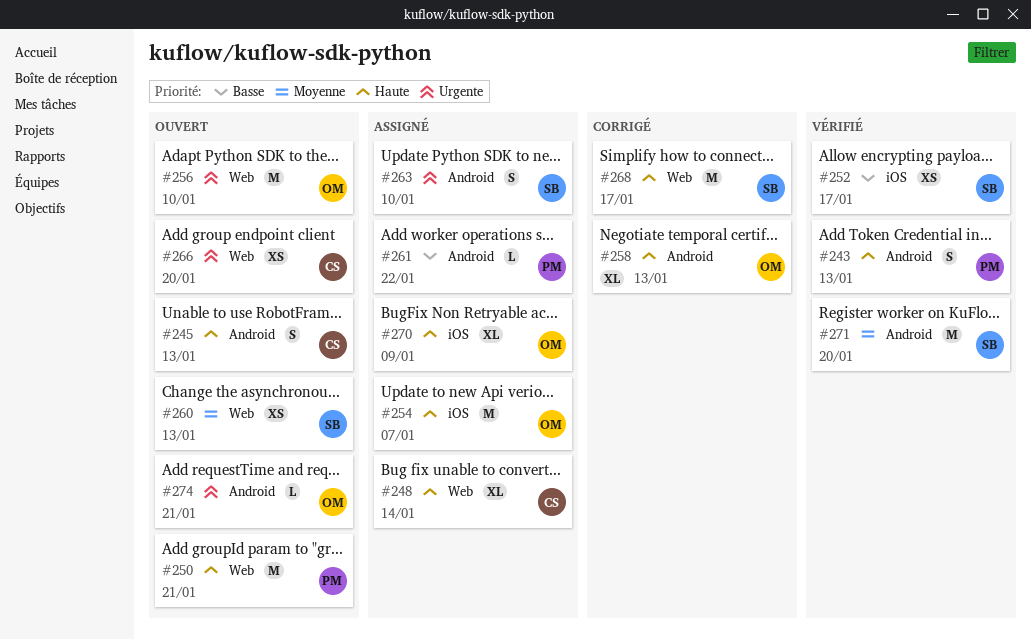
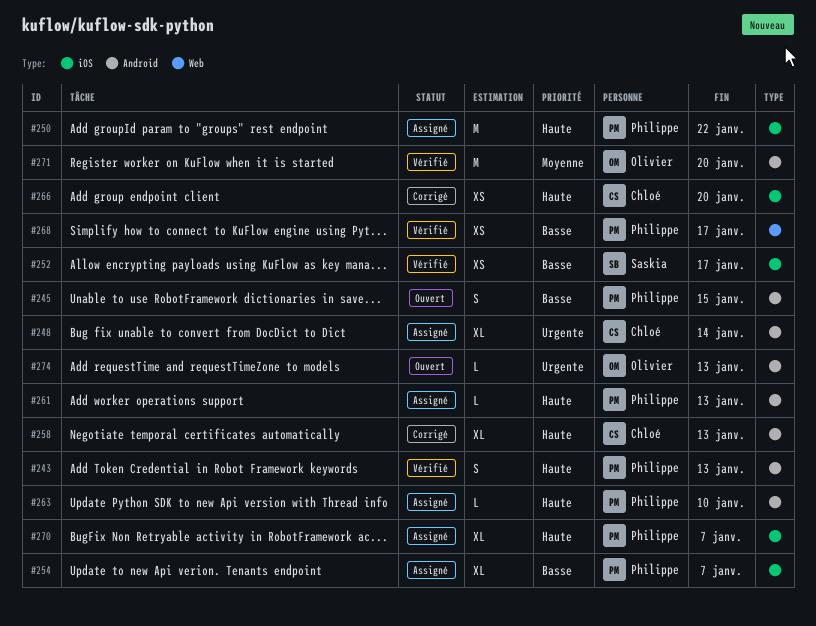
#245, owner: Chloé -> Philippe
#245, priority: Haute -> Basse
#245, due: Jan 13 -> Jan 15
#248, priority: Haute -> Urgente
#248, label: Web -> Android
#250, status: Ouvert -> Assigné
#250, label: Web -> iOS
#250, due: Jan 21 -> Jan 22
#254, owner: Olivier -> Philippe
#254, priority: Haute -> Basse
#254, estimate: M -> XL
#256: present -> none
#258, owner: Olivier -> Chloé
#260: present -> none
#261, priority: Basse -> Haute
#261, due: Jan 22 -> Jan 13
#263, owner: Saskia -> Philippe
#263, priority: Urgente -> Haute
#263, estimate: S -> L
#266, status: Ouvert -> Corrigé
#266, priority: Urgente -> Haute
#266, label: Web -> iOS
#268, status: Corrigé -> Vérifié
#268, owner: Saskia -> Philippe
#268, priority: Haute -> Basse
#268, estimate: M -> XS
#270, owner: Olivier -> Philippe
#270, due: Jan 9 -> Jan 7
#271, owner: Saskia -> Olivier
#274, due: Jan 21 -> Jan 13

